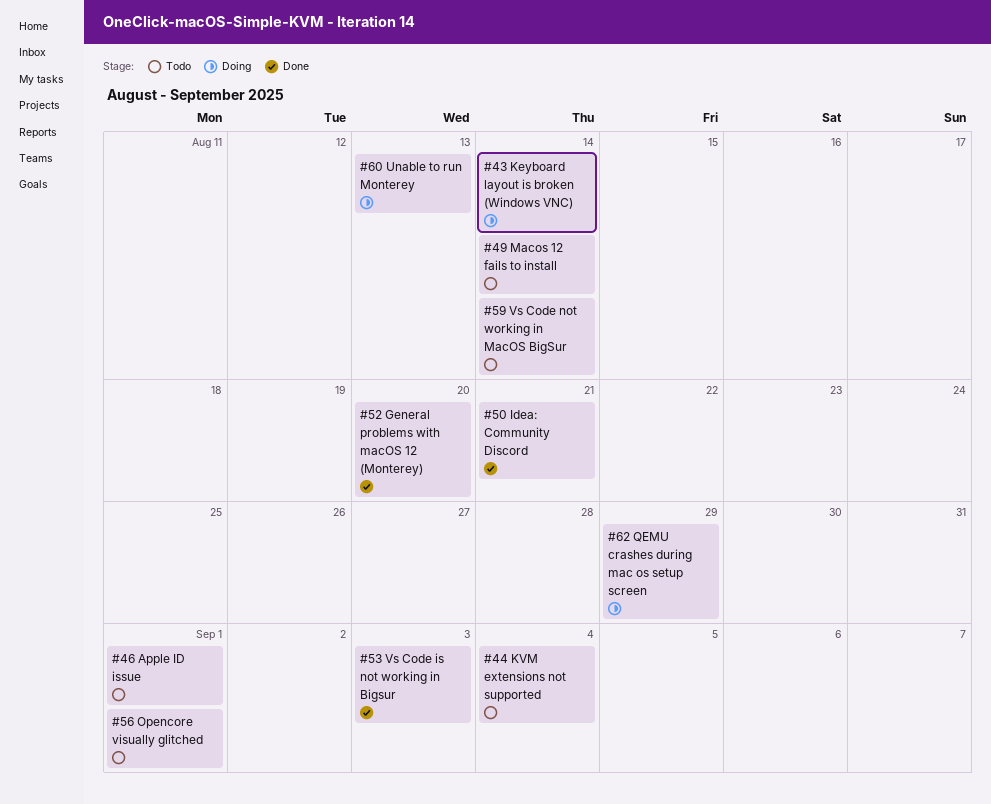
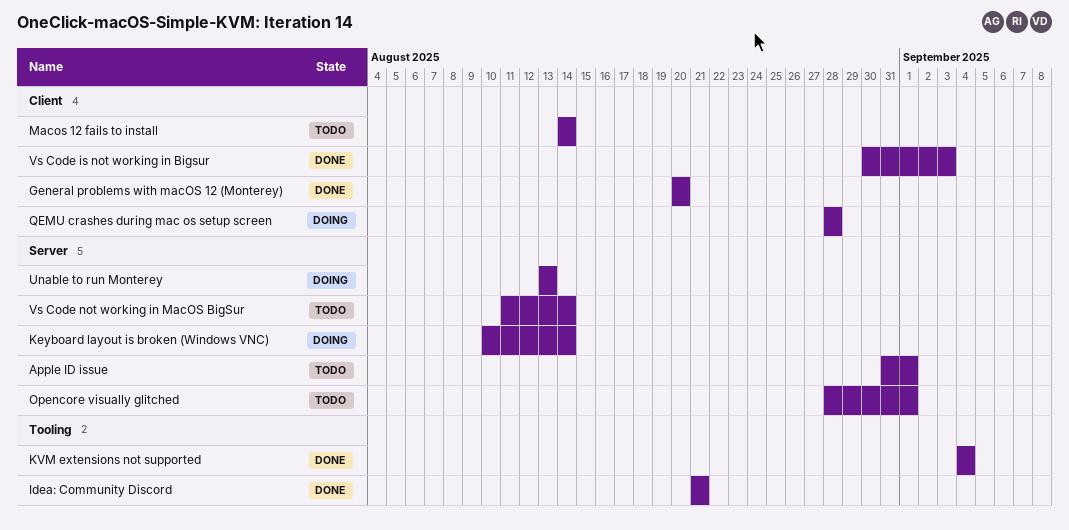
KVM extensions not supported, status: Todo -> Done
QEMU crashes during mac os setup screen, due: Aug 29 -> Aug 28

